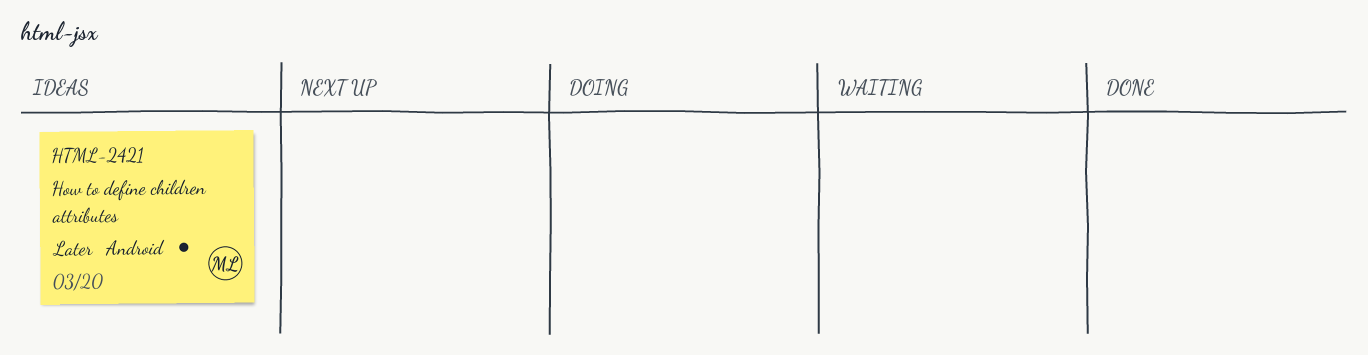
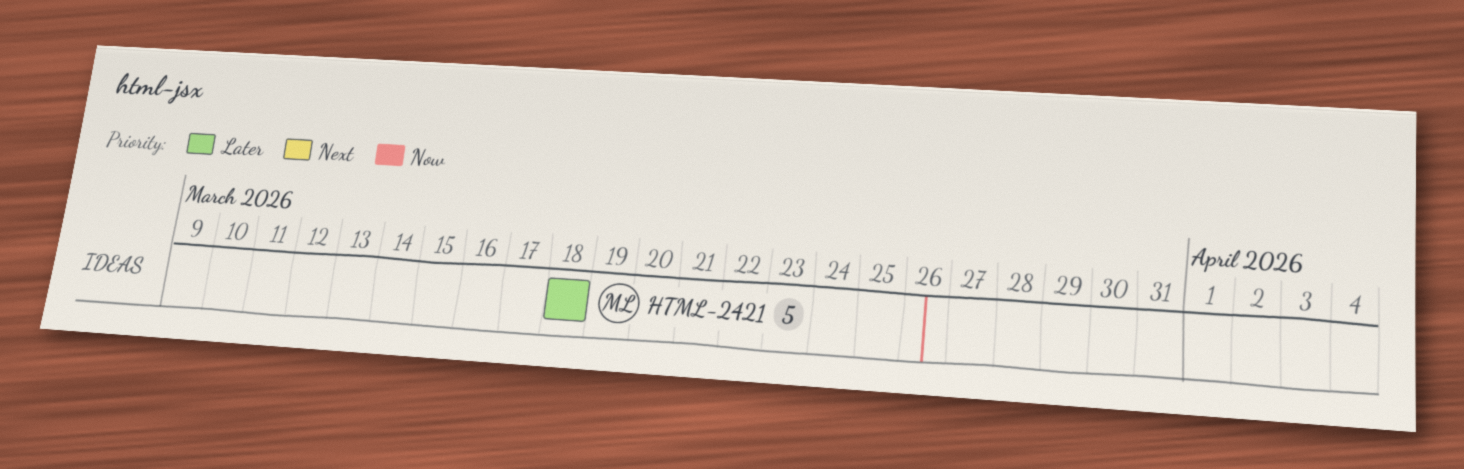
HTML-2421, estimate: 1 -> 5
HTML-2421, due: Mar 20 -> Mar 18

